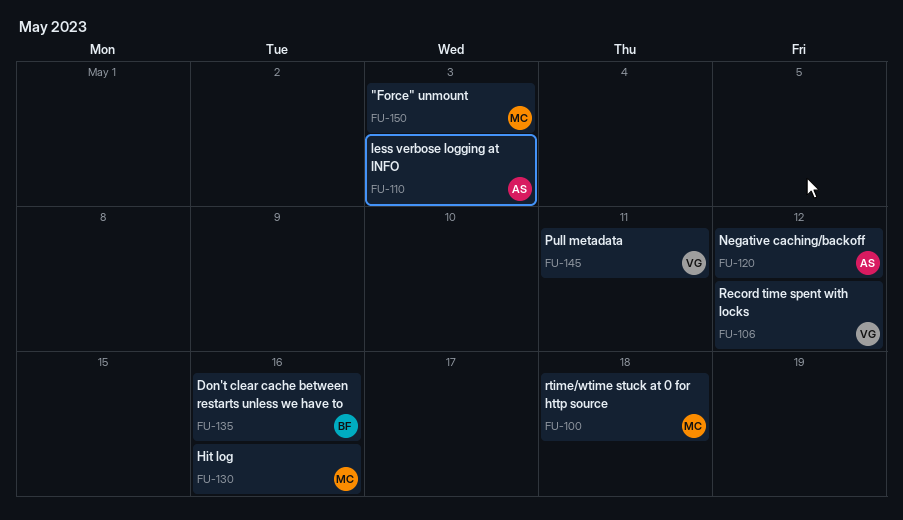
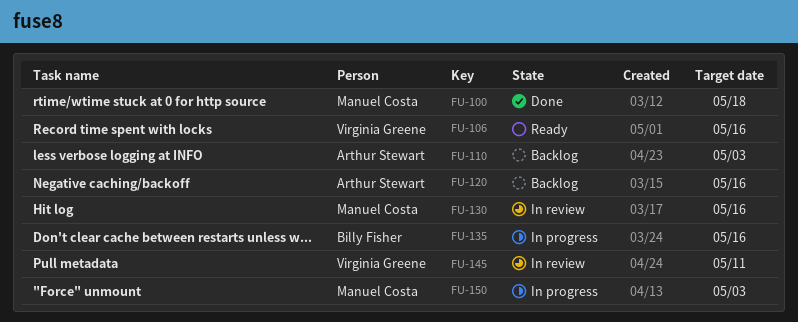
FU-106, due: May 12 -> May 16
FU-120, due: May 12 -> May 16

